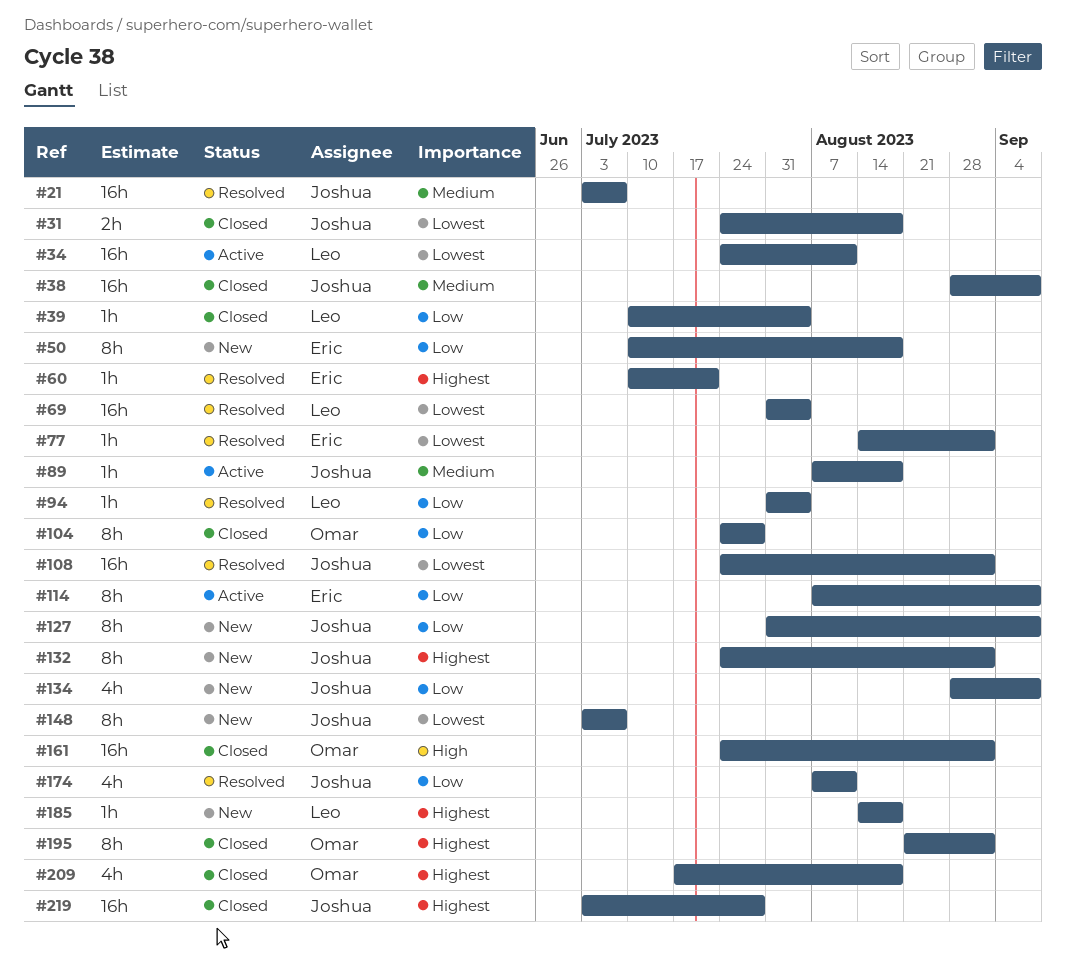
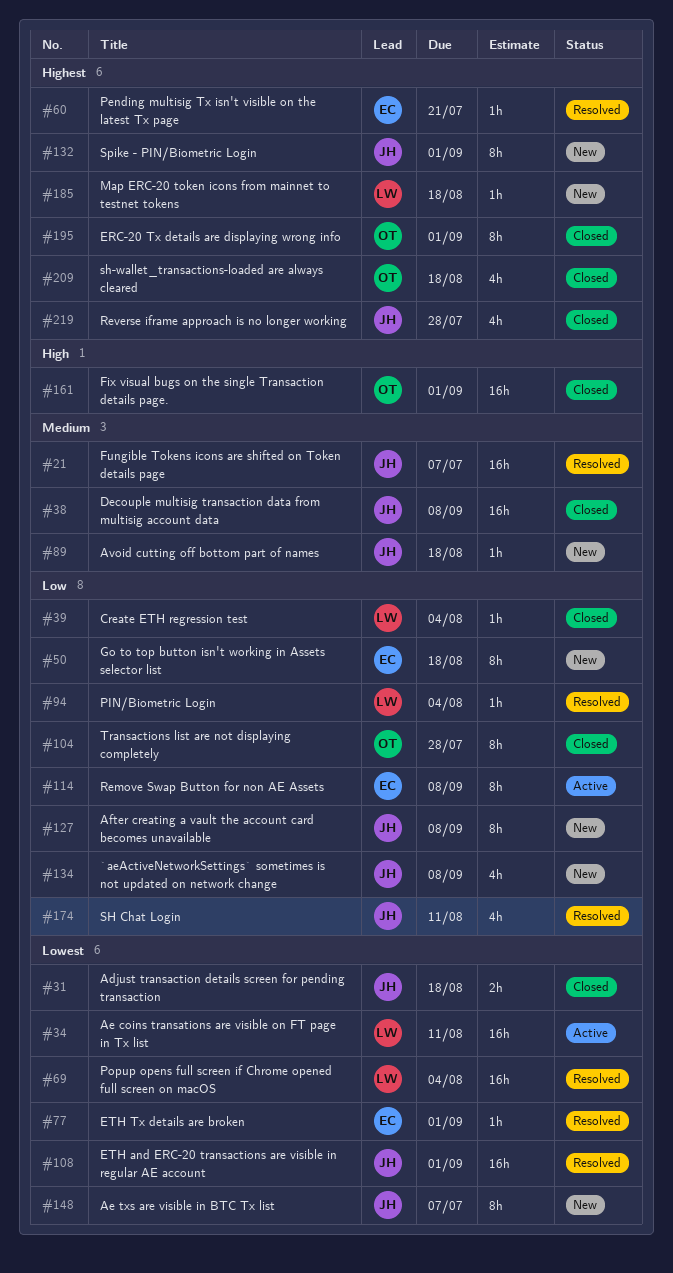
#89, status: Active -> New
#219, estimate: 16h -> 4h

